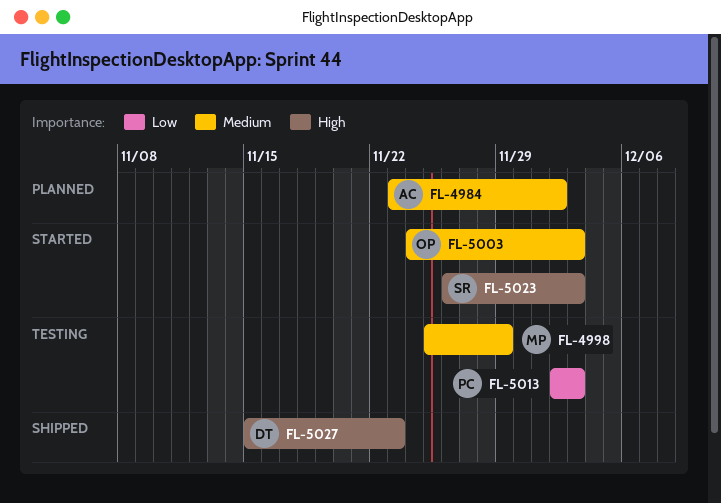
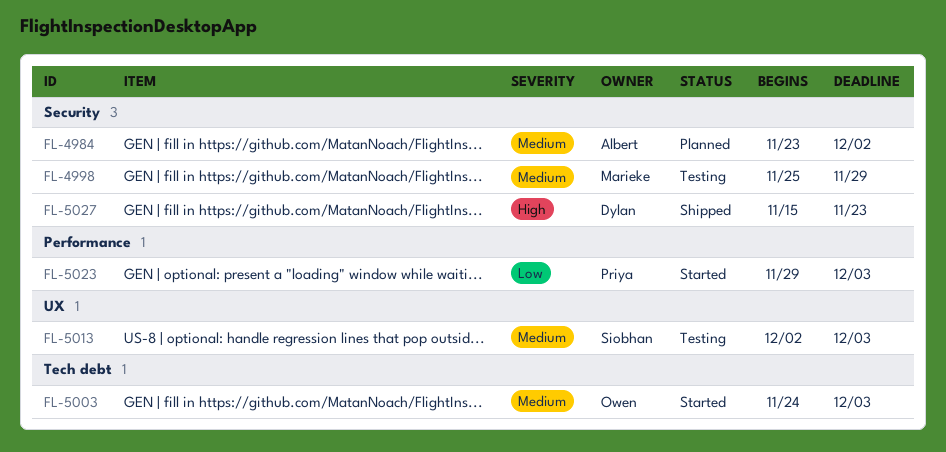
FL-5013, owner: Priya -> Siobhan
FL-5013, priority: Low -> Medium
FL-5023, owner: Siobhan -> Priya
FL-5023, priority: High -> Low
FL-5023, start: Nov 26 -> Nov 29

